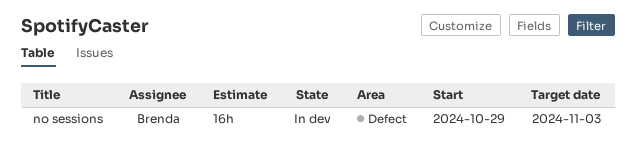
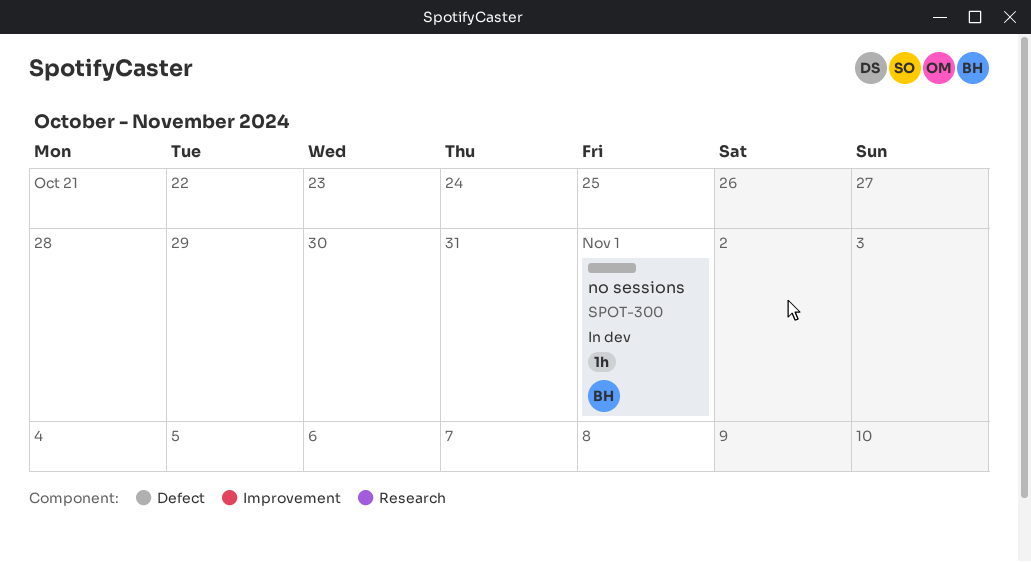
no sessions, estimate: 16h -> 1h
no sessions, due: Nov 3 -> Nov 1

